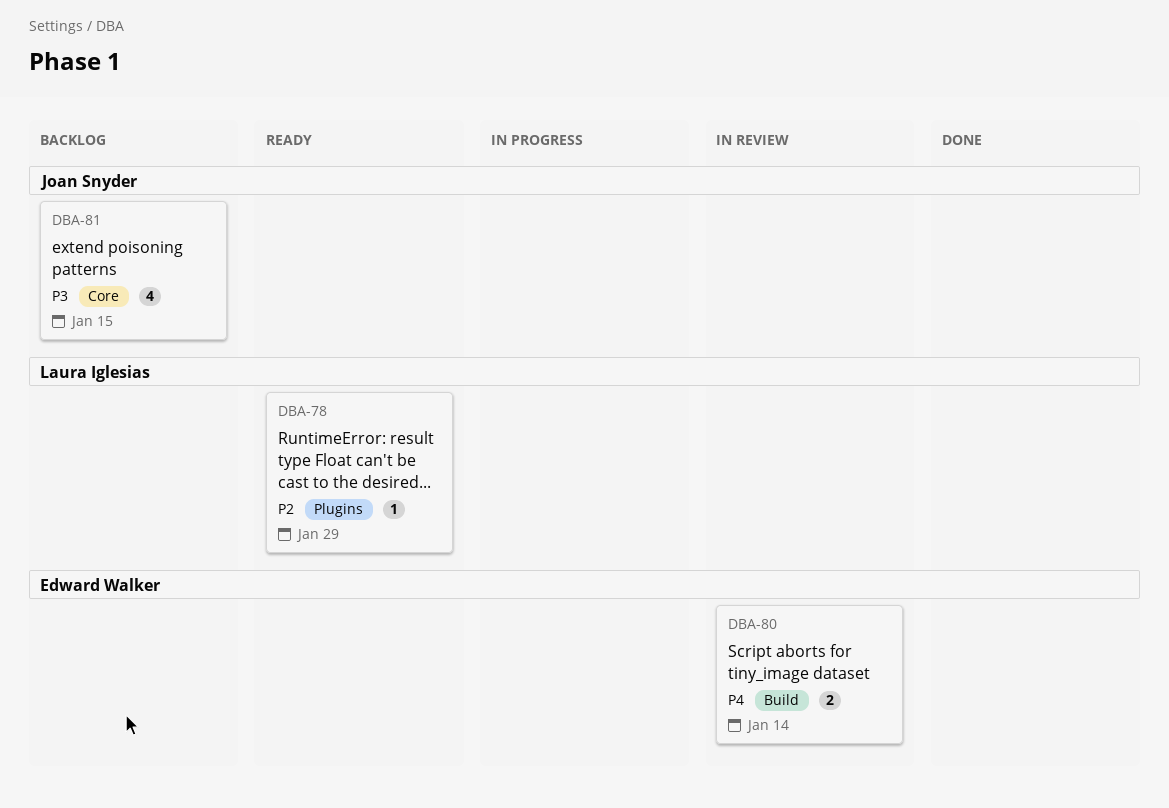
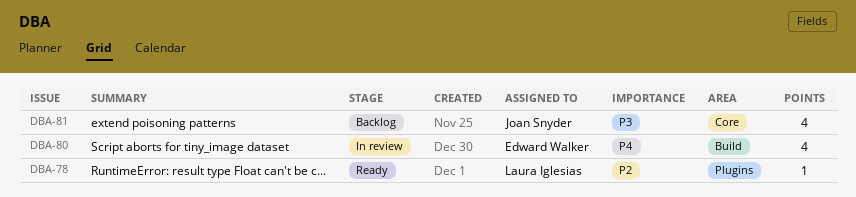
DBA-80, estimate: 2 -> 4

